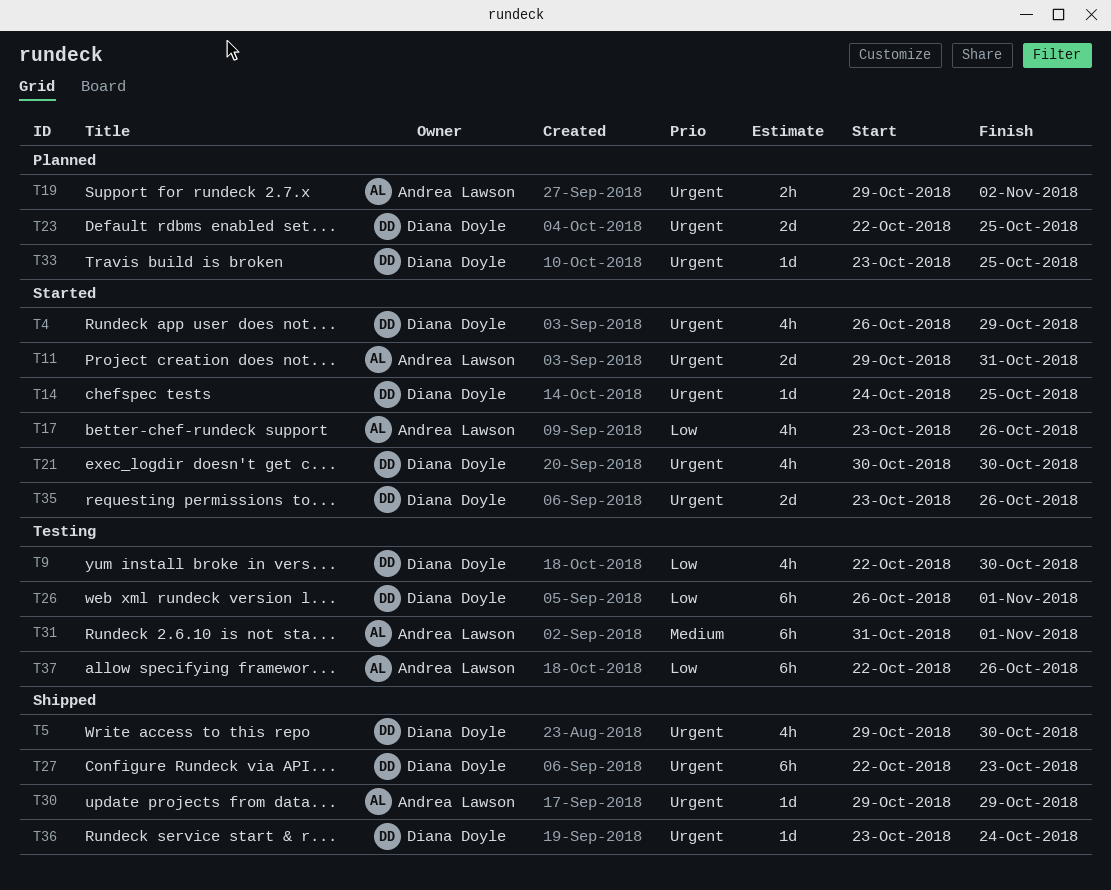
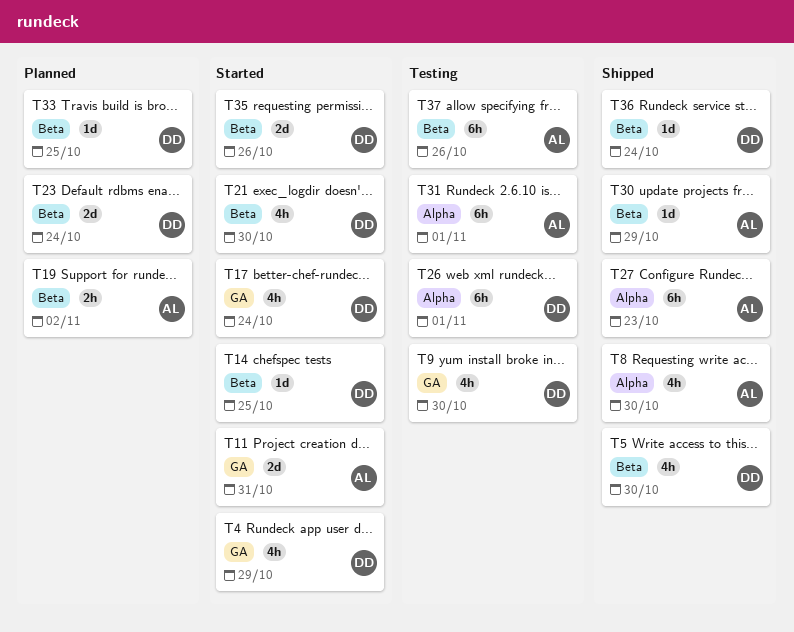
T8: none -> present
T17, owner: Andrea Lawson -> Diana Doyle
T17, due: Oct 26 -> Oct 24
T23, due: Oct 25 -> Oct 24
T27, owner: Diana Doyle -> Andrea Lawson

